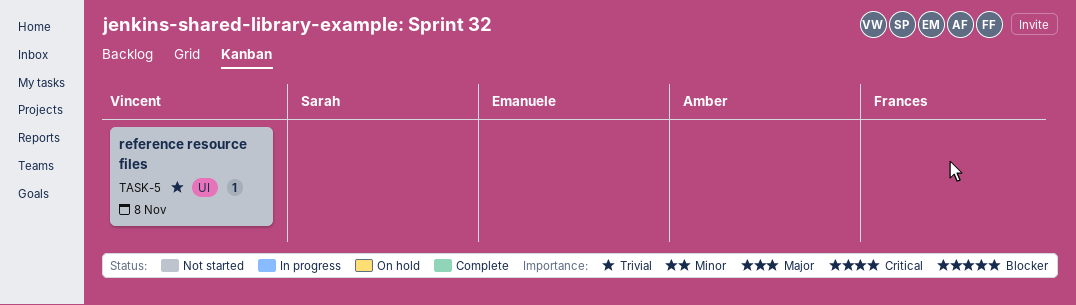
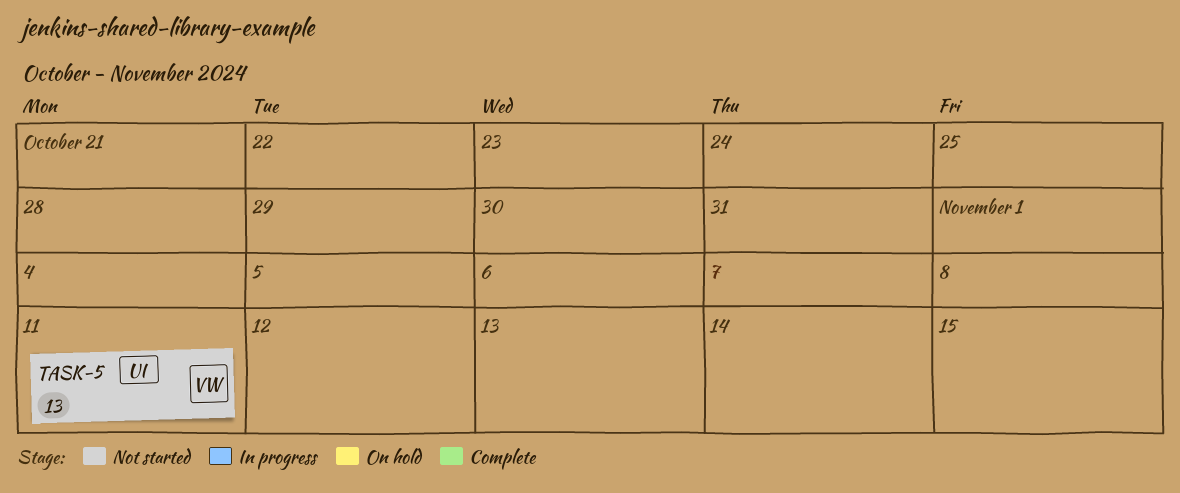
TASK-5, estimate: 1 -> 13
TASK-5, due: Nov 8 -> Nov 11

